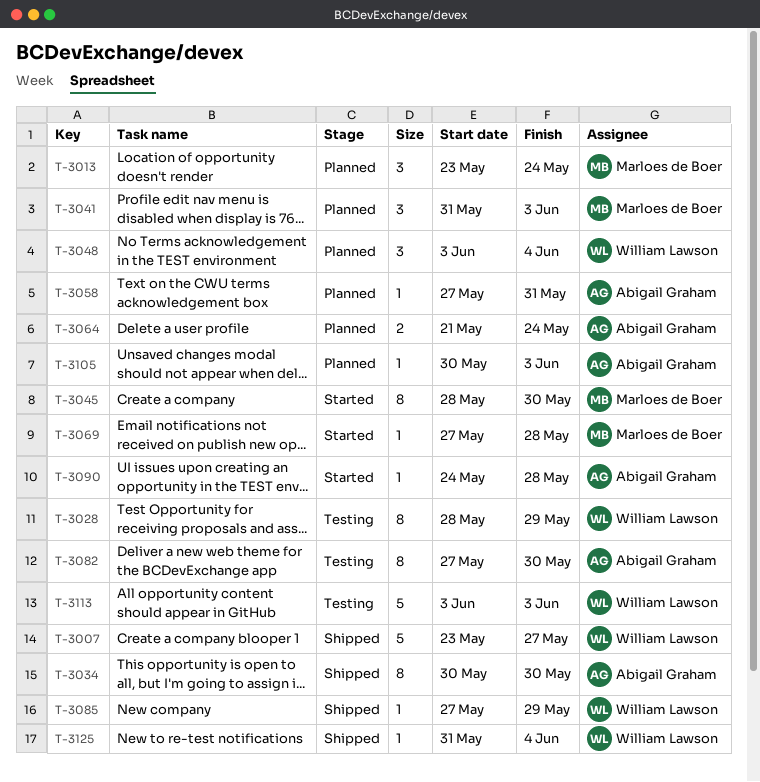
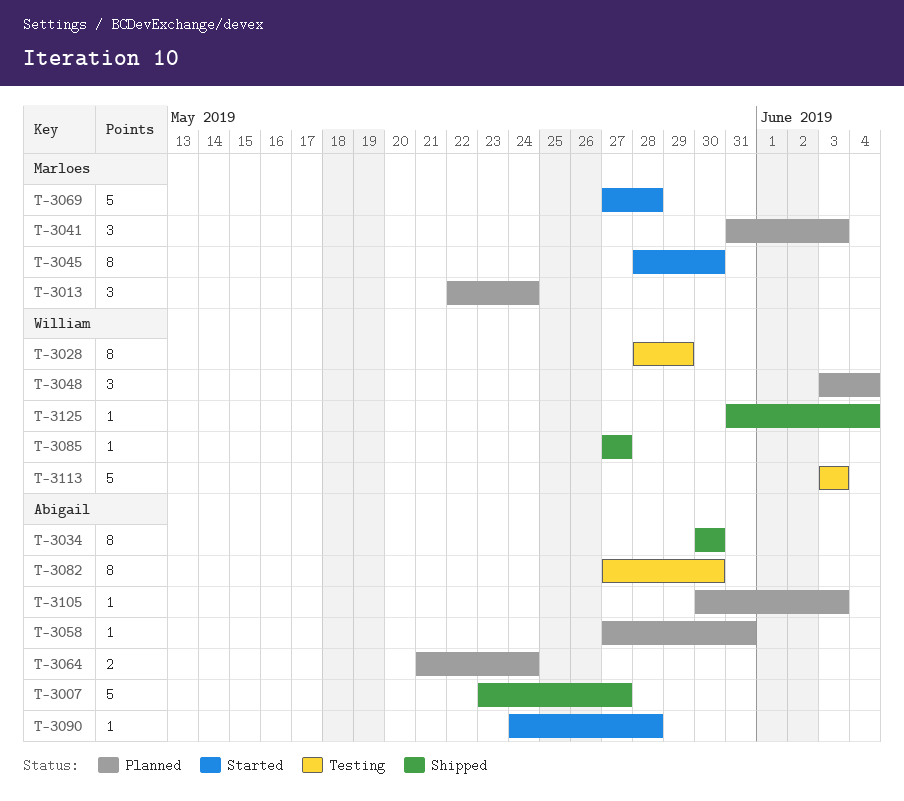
T-3007, owner: William Lawson -> Abigail Graham
T-3013, start: May 23 -> May 22
T-3069, estimate: 1 -> 5
T-3085, due: May 29 -> May 27

